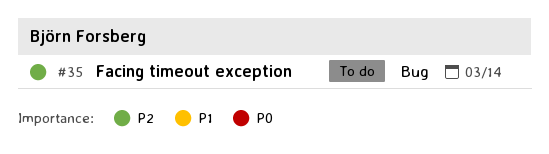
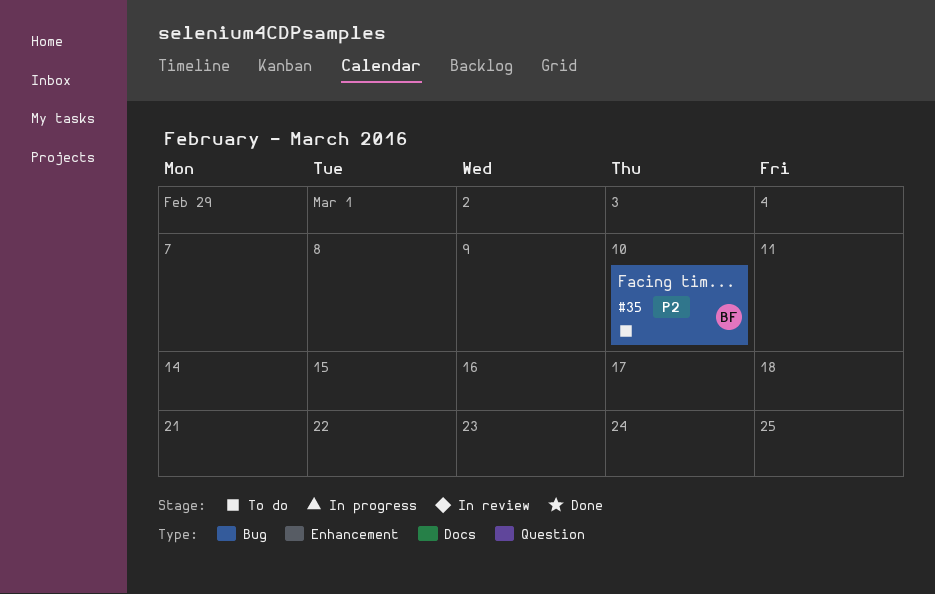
#35, due: Mar 14 -> Mar 10

